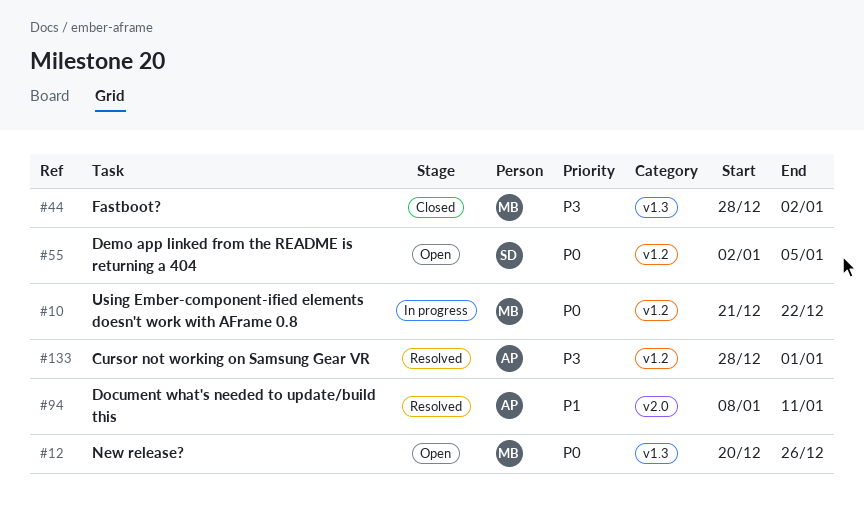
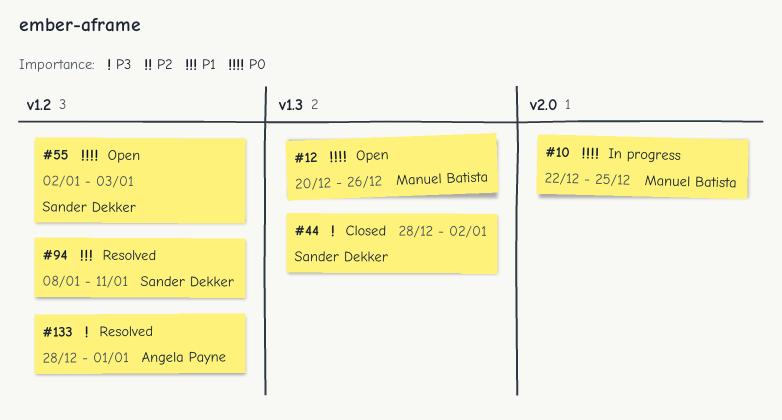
#10, label: v1.2 -> v2.0
#10, start: Dec 21 -> Dec 22
#10, due: Dec 22 -> Dec 25
#44, owner: Manuel Batista -> Sander Dekker
#55, due: Jan 5 -> Jan 3
#94, owner: Angela Payne -> Sander Dekker
#94, label: v2.0 -> v1.2

